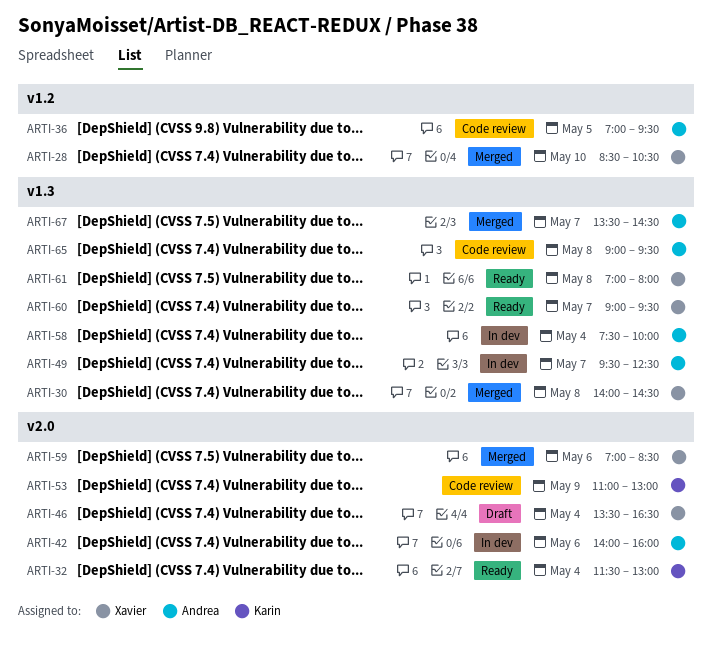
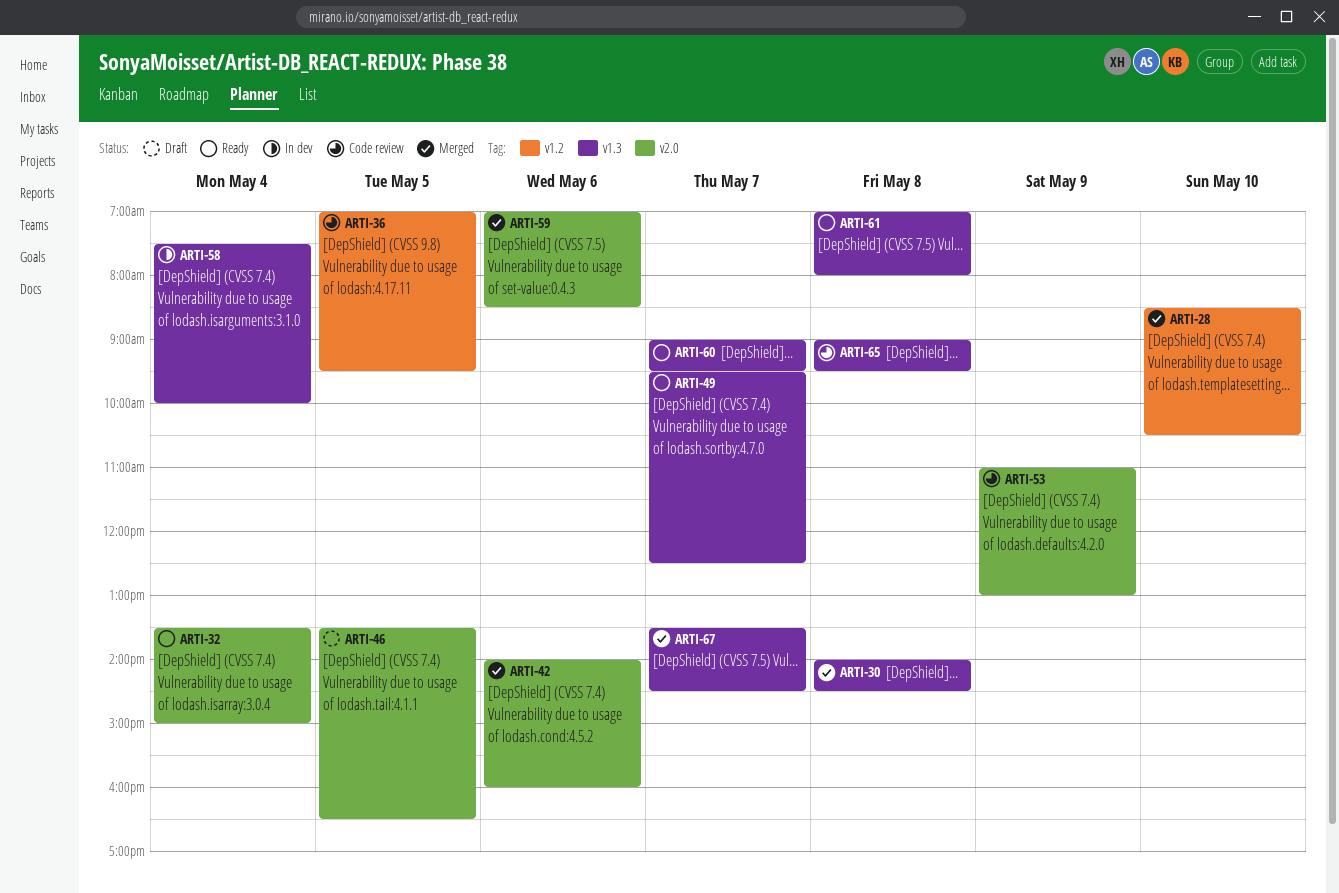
ARTI-32, begins: 11:30 -> 13:30
ARTI-32, ends: 13:00 -> 15:00
ARTI-42, status: In dev -> Merged
ARTI-46, day: May 4 -> May 5
ARTI-49, status: In dev -> Ready

